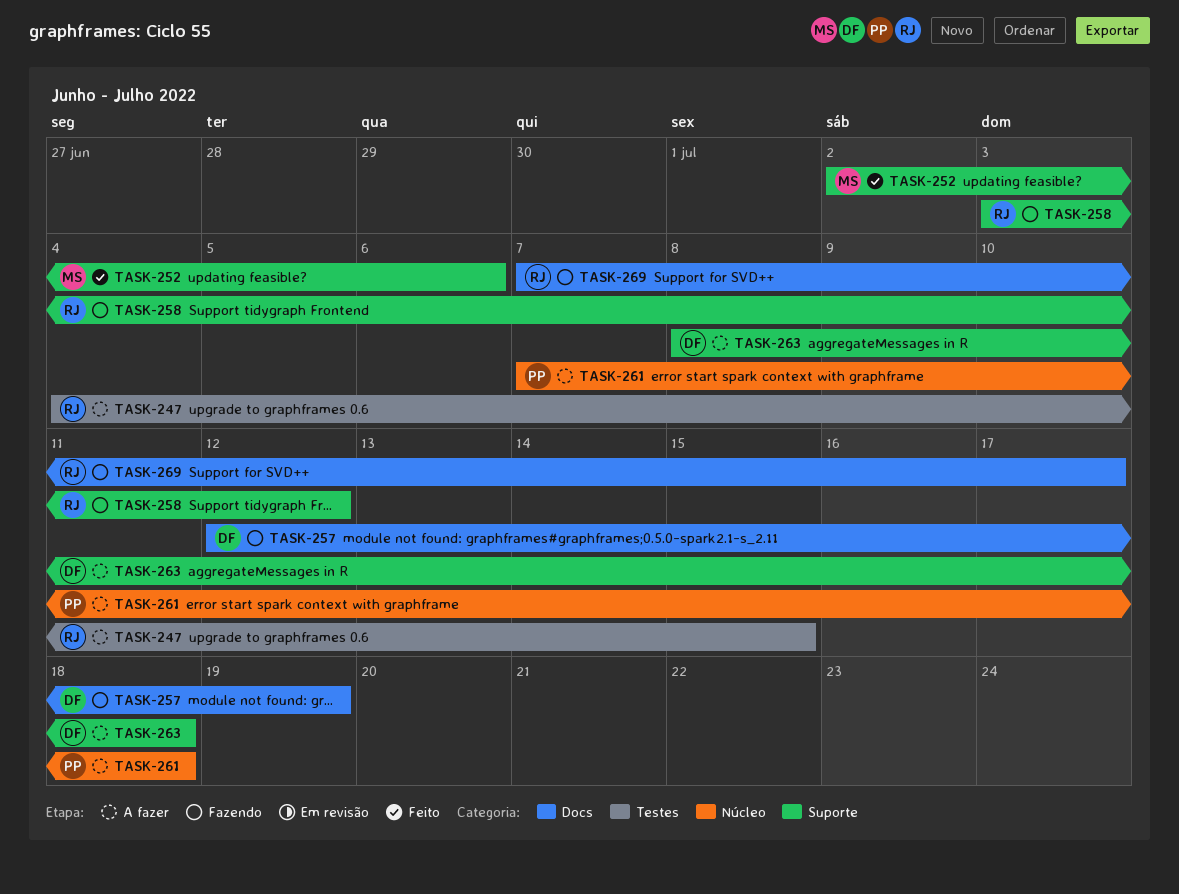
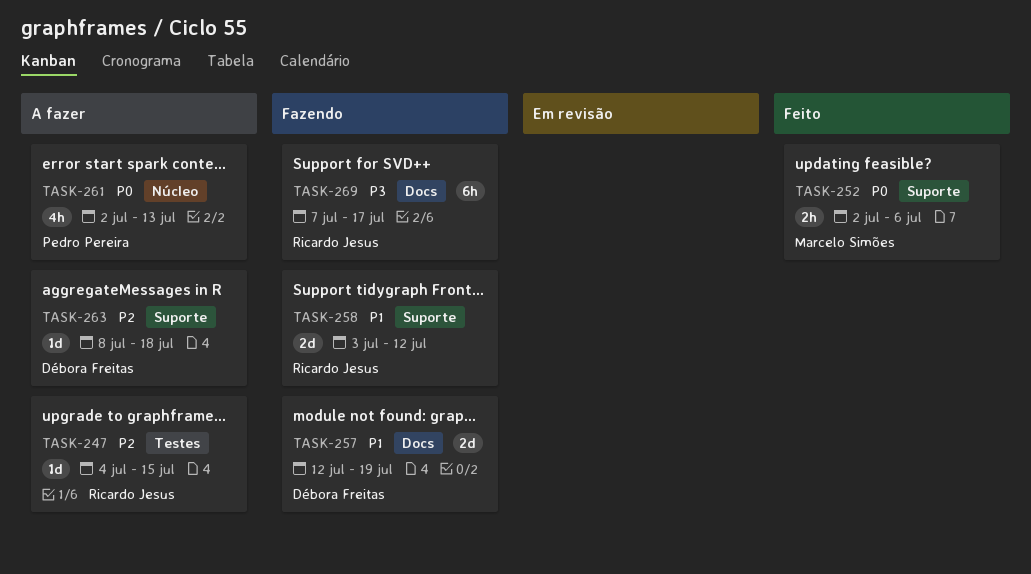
TASK-261, start: Jul 7 -> Jul 2
TASK-261, due: Jul 18 -> Jul 13

